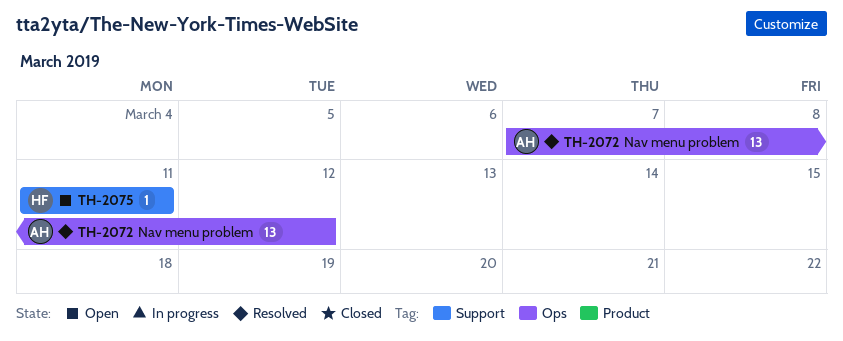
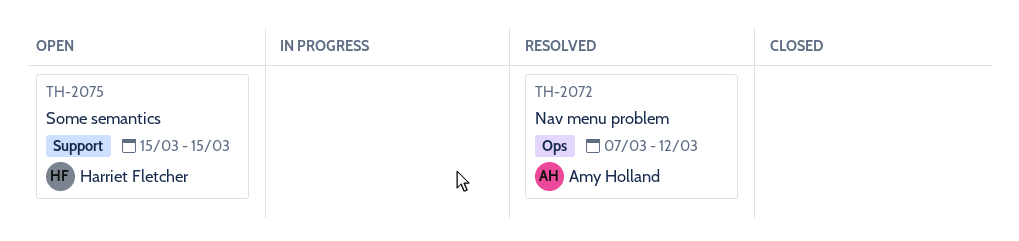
TH-2075, start: Mar 11 -> Mar 15
TH-2075, due: Mar 11 -> Mar 15

